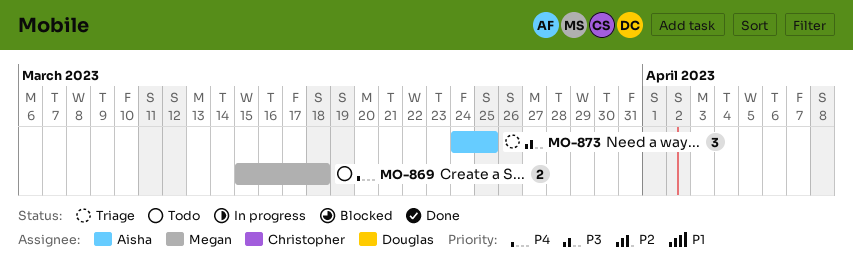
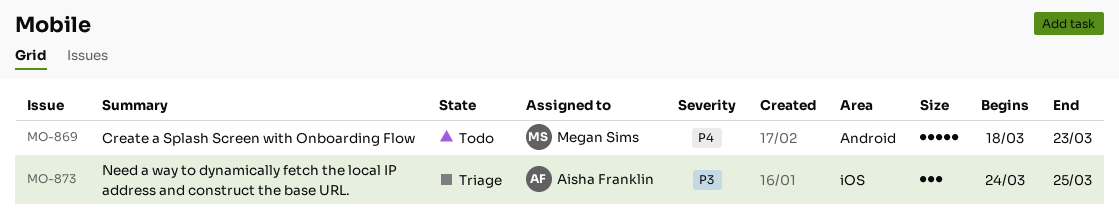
MO-869, estimate: 2 -> 5
MO-869, start: Mar 15 -> Mar 18
MO-869, due: Mar 18 -> Mar 23

